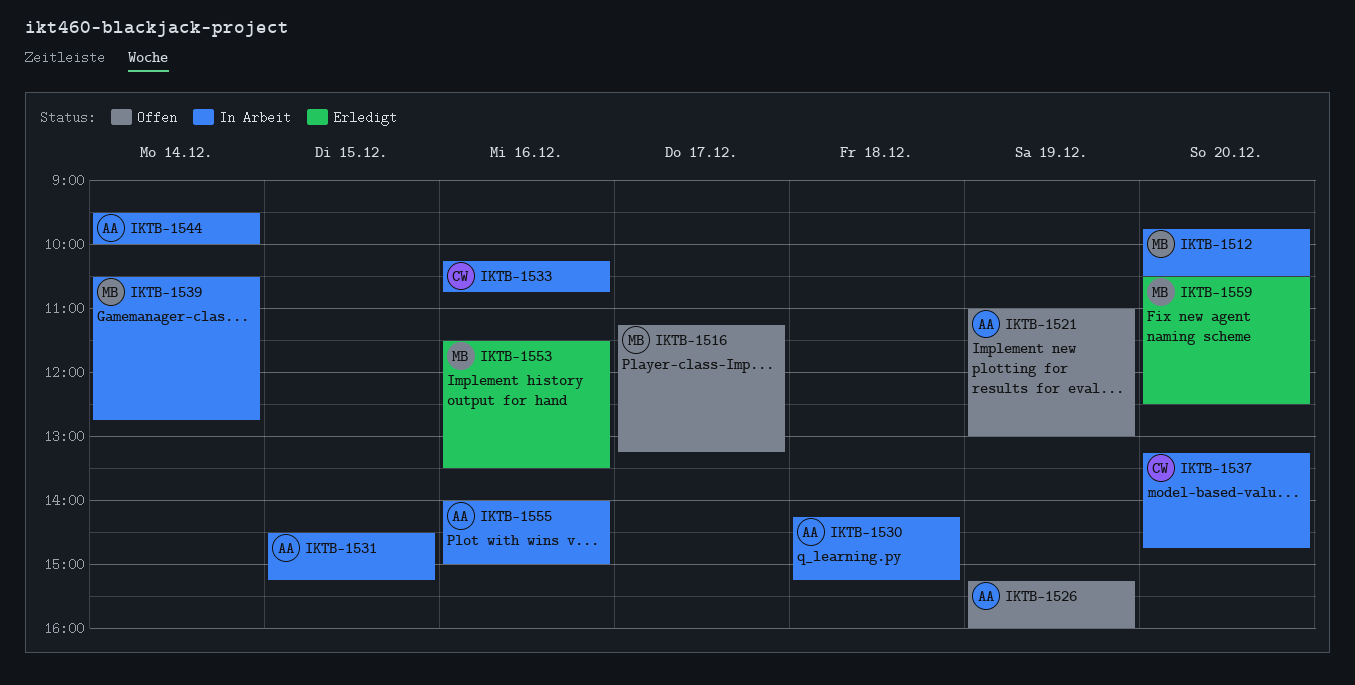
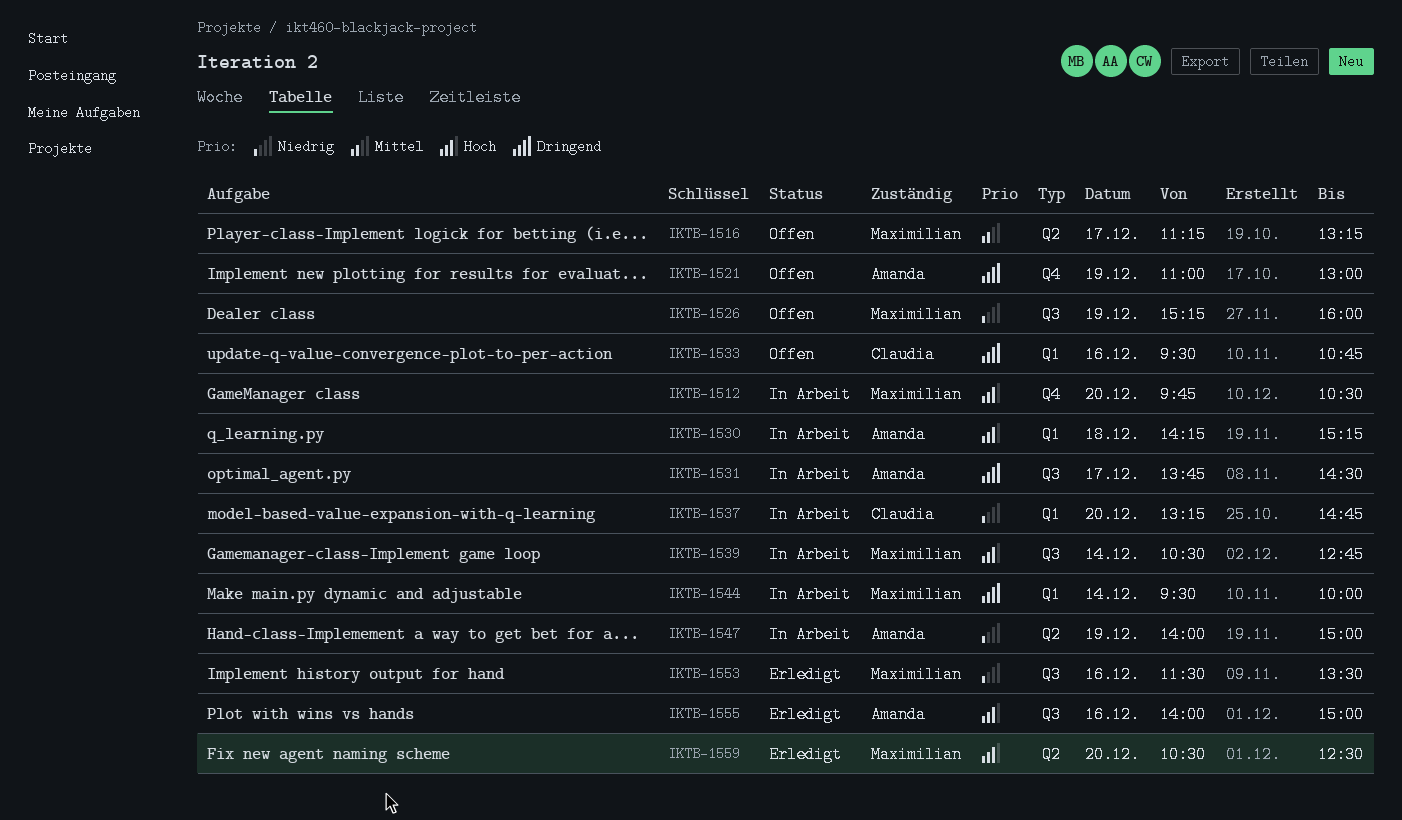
IKTB-1526, owner: Amanda -> Maximilian
IKTB-1531, day: Dec 15 -> Dec 17
IKTB-1531, begins: 14:30 -> 13:45
IKTB-1531, ends: 15:15 -> 14:30
IKTB-1533, status: In Arbeit -> Offen
IKTB-1533, begins: 10:15 -> 09:30
IKTB-1544, owner: Amanda -> Maximilian
IKTB-1547: none -> present
IKTB-1555, status: In Arbeit -> Erledigt

